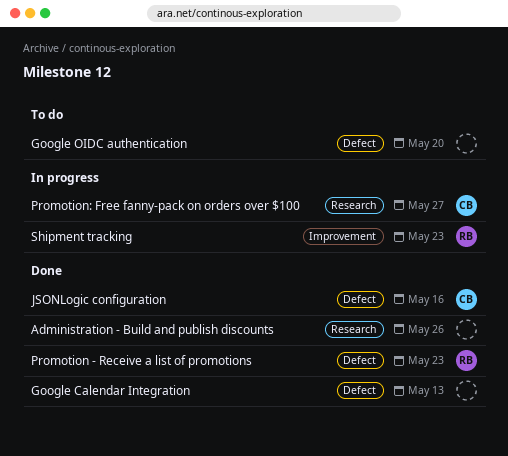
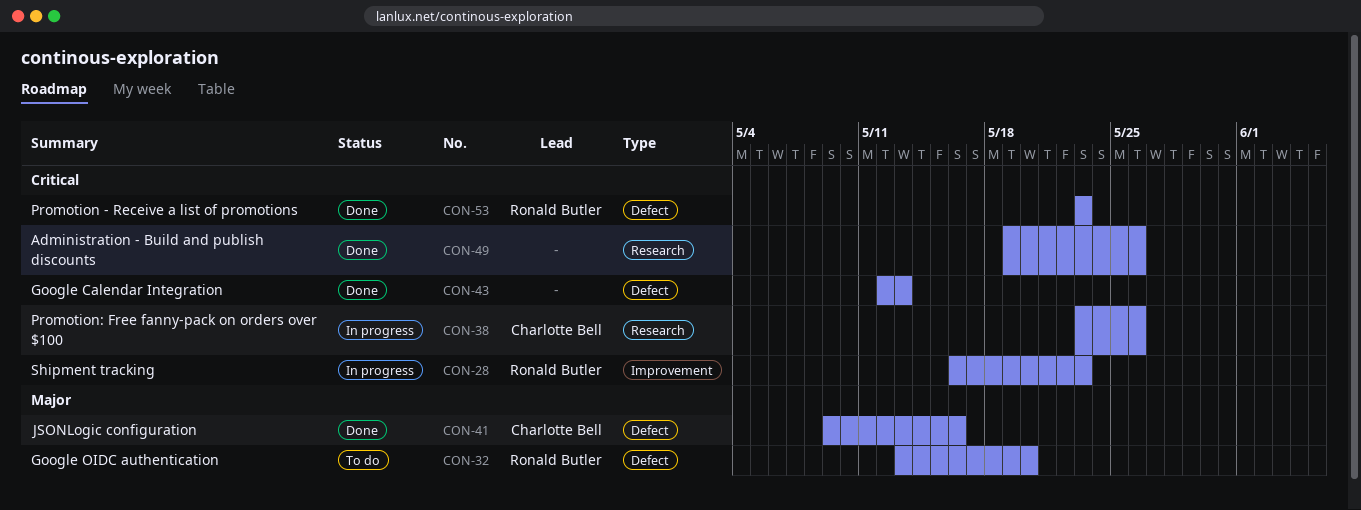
Google OIDC authentication, owner: none -> Ronald Butler
Promotion: Free fanny-pack on orders over $100, due: May 27 -> May 26

